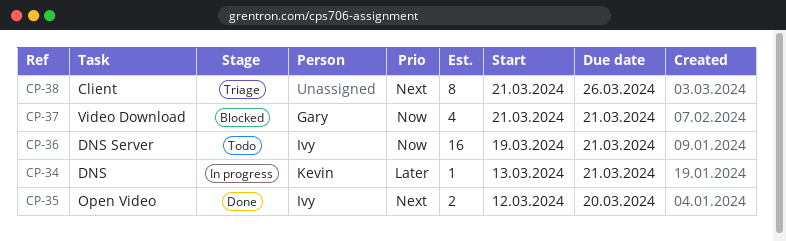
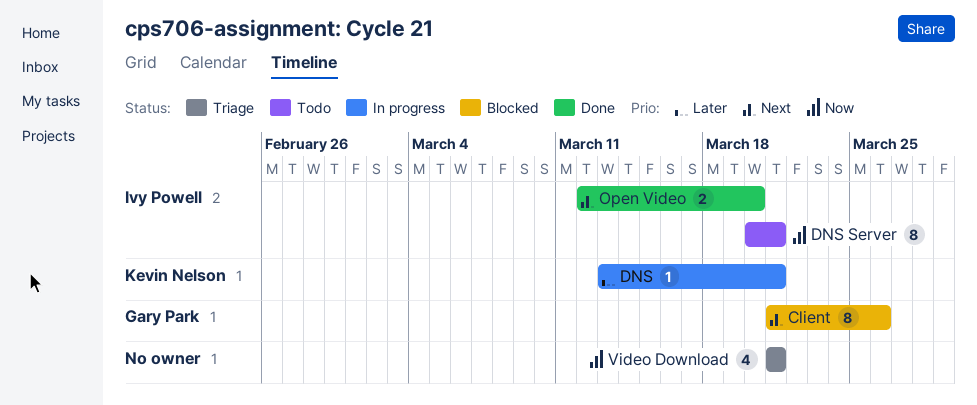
Client, status: Triage -> Blocked
Client, owner: none -> Gary Park
DNS Server, estimate: 16 -> 8
DNS Server, start: Mar 19 -> Mar 20
Video Download, status: Blocked -> Triage
Video Download, owner: Gary Park -> none

